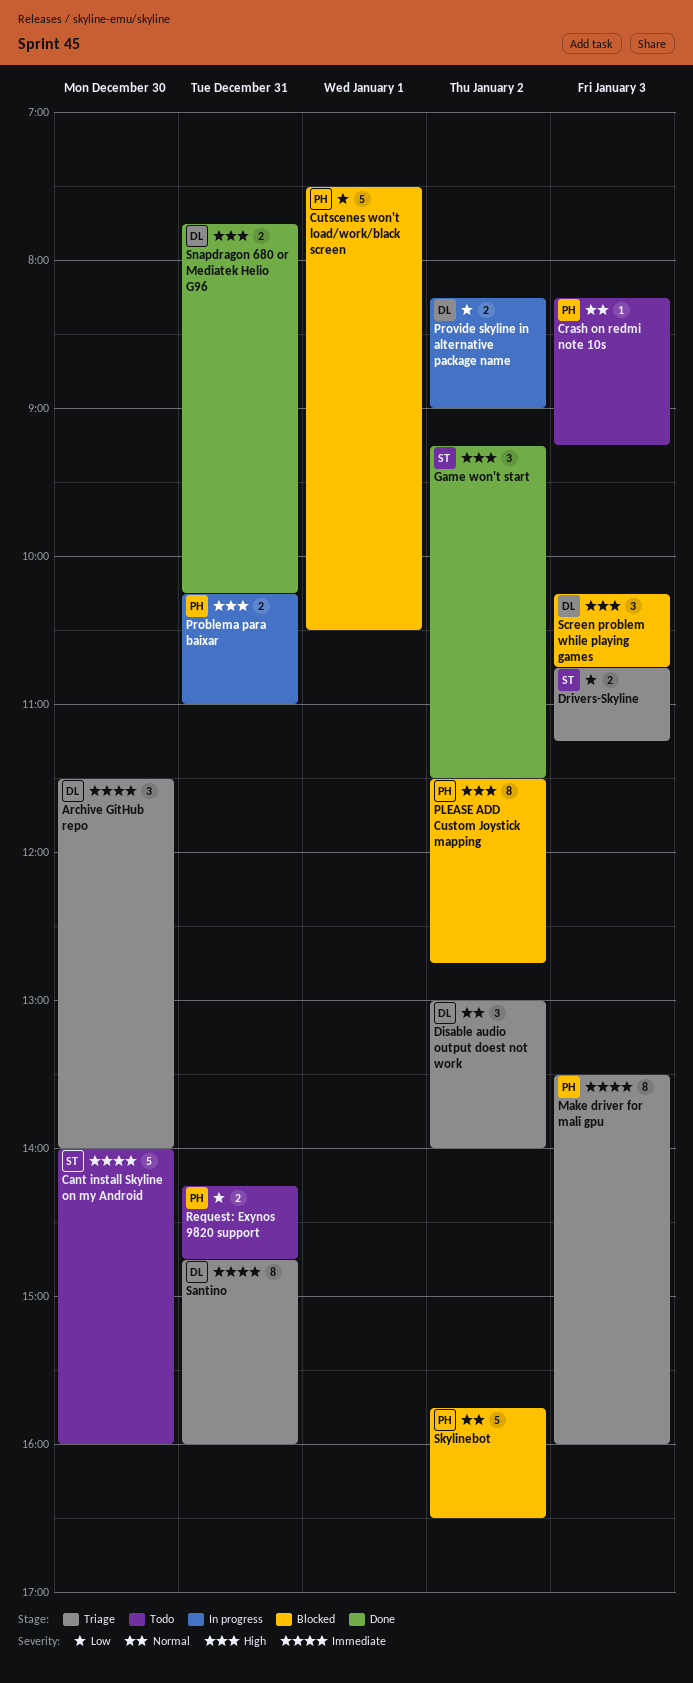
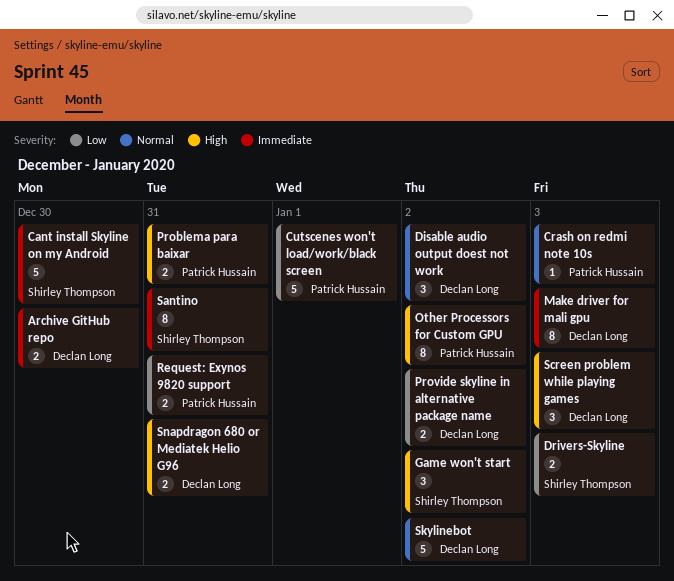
Archive GitHub repo, estimate: 3 -> 2
Make driver for mali gpu, owner: Patrick Hussain -> Declan Long
Other Processors for Custom GPU: none -> present
PLEASE ADD Custom Joystick mapping: present -> none
Santino, owner: Declan Long -> Shirley Thompson
Skylinebot, owner: Patrick Hussain -> Declan Long

